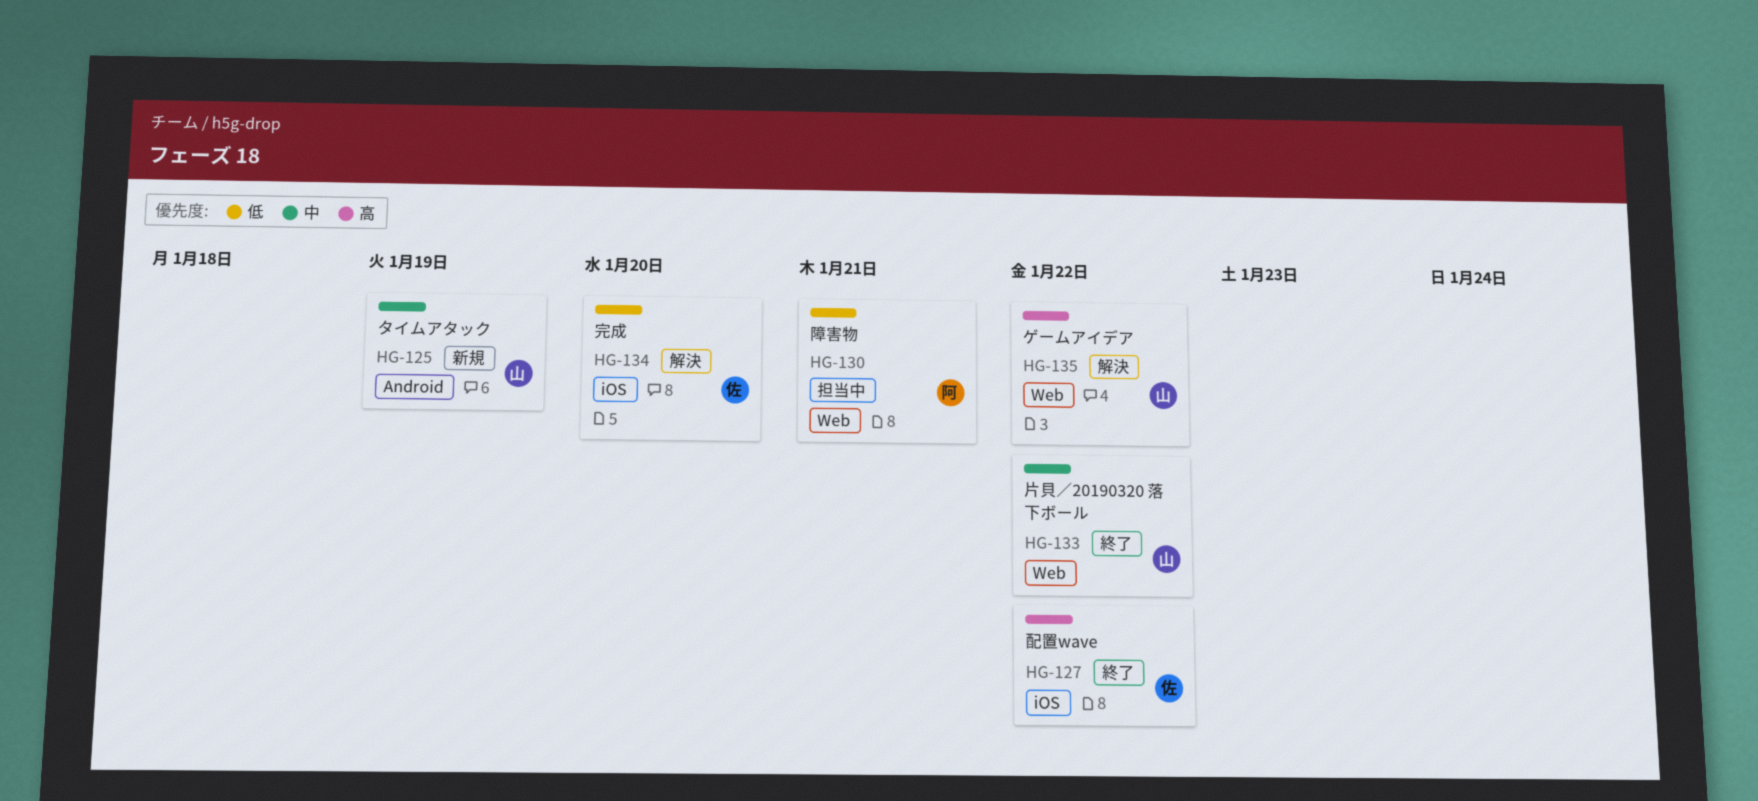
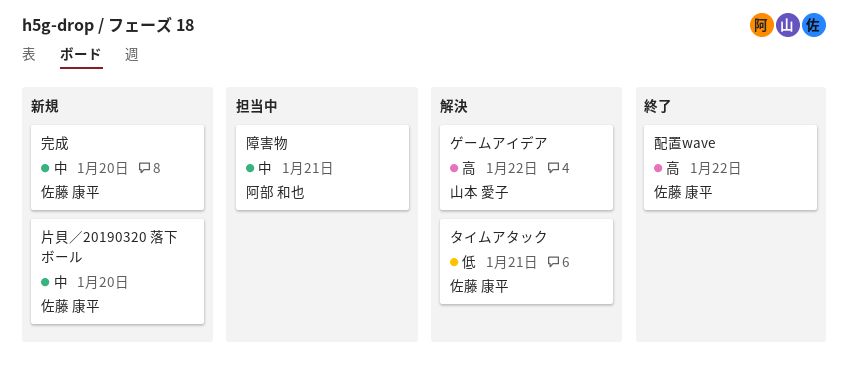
タイムアタック, status: 新規 -> 解決
タイムアタック, owner: 山本 愛子 -> 佐藤 康平
タイムアタック, priority: 中 -> 低
タイムアタック, due: Jan 19 -> Jan 21
完成, status: 解決 -> 新規
完成, priority: 低 -> 中
片貝／20190320 落下ボール, status: 終了 -> 新規
片貝／20190320 落下ボール, owner: 山本 愛子 -> 佐藤 康平
片貝／20190320 落下ボール, due: Jan 22 -> Jan 20
障害物, priority: 低 -> 中

